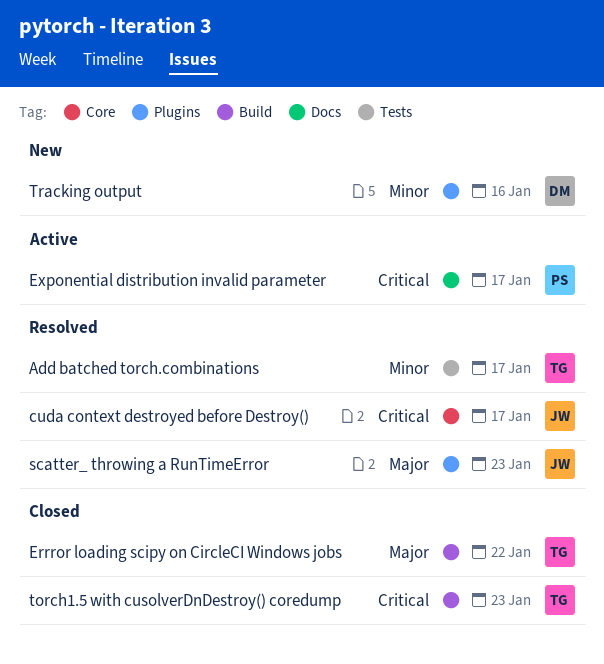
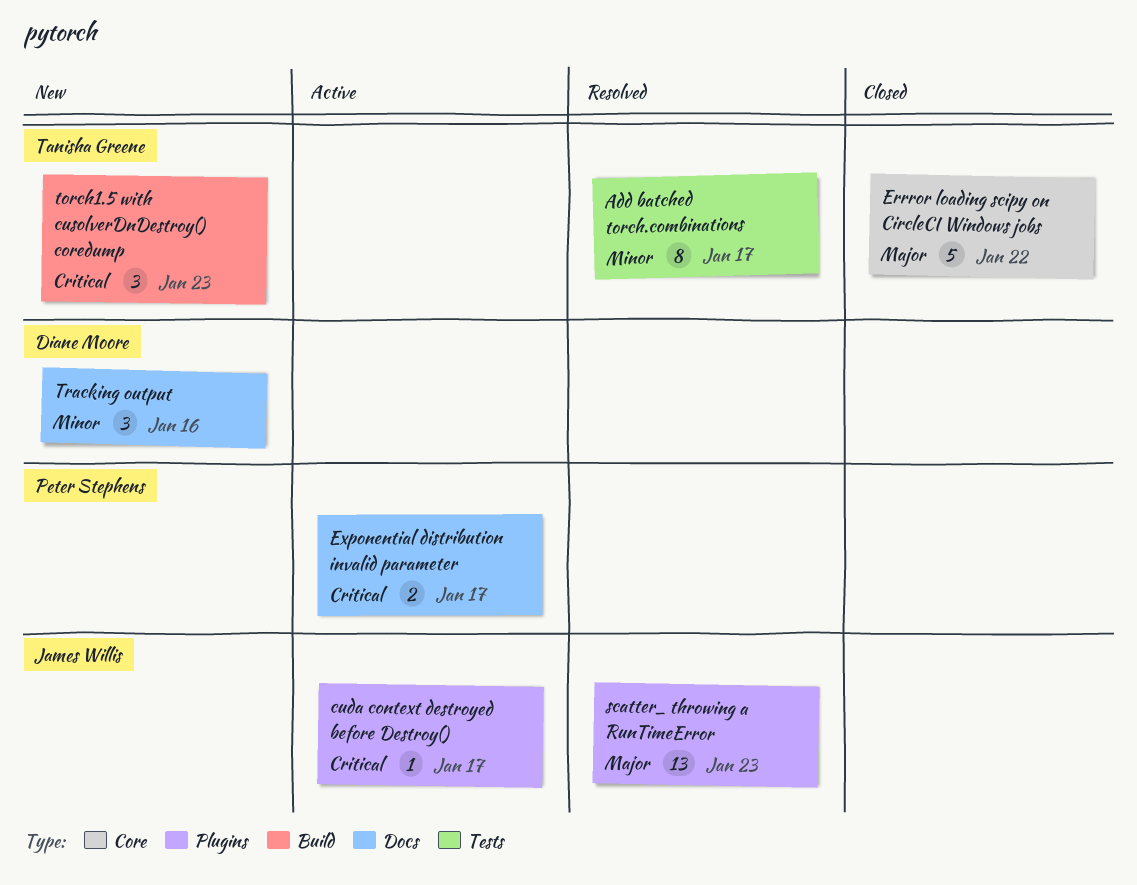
cuda context destroyed before Destroy(), status: Resolved -> Active
cuda context destroyed before Destroy(), label: Core -> Plugins
Errror loading scipy on CircleCI Windows jobs, label: Build -> Core
torch1.5 with cusolverDnDestroy() coredump, status: Closed -> New
Tracking output, label: Plugins -> Docs

